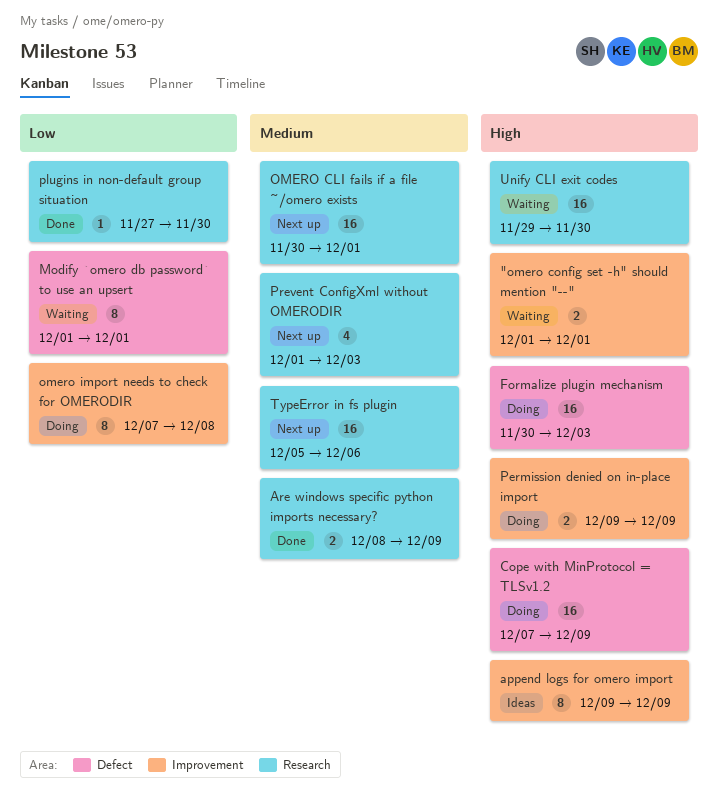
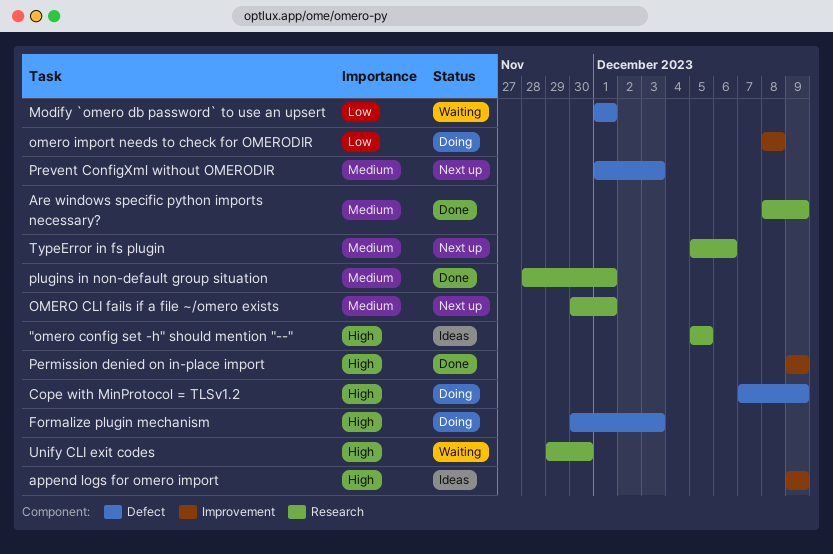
"omero config set -h" should mention "--", status: Waiting -> Ideas
"omero config set -h" should mention "--", label: Improvement -> Research
"omero config set -h" should mention "--", start: Dec 1 -> Dec 5
"omero config set -h" should mention "--", due: Dec 1 -> Dec 5
omero import needs to check for OMERODIR, start: Dec 7 -> Dec 8
Permission denied on in-place import, status: Doing -> Done
plugins in non-default group situation, priority: Low -> Medium
plugins in non-default group situation, start: Nov 27 -> Nov 28
plugins in non-default group situation, due: Nov 30 -> Dec 1
Prevent ConfigXml without OMERODIR, label: Research -> Defect

